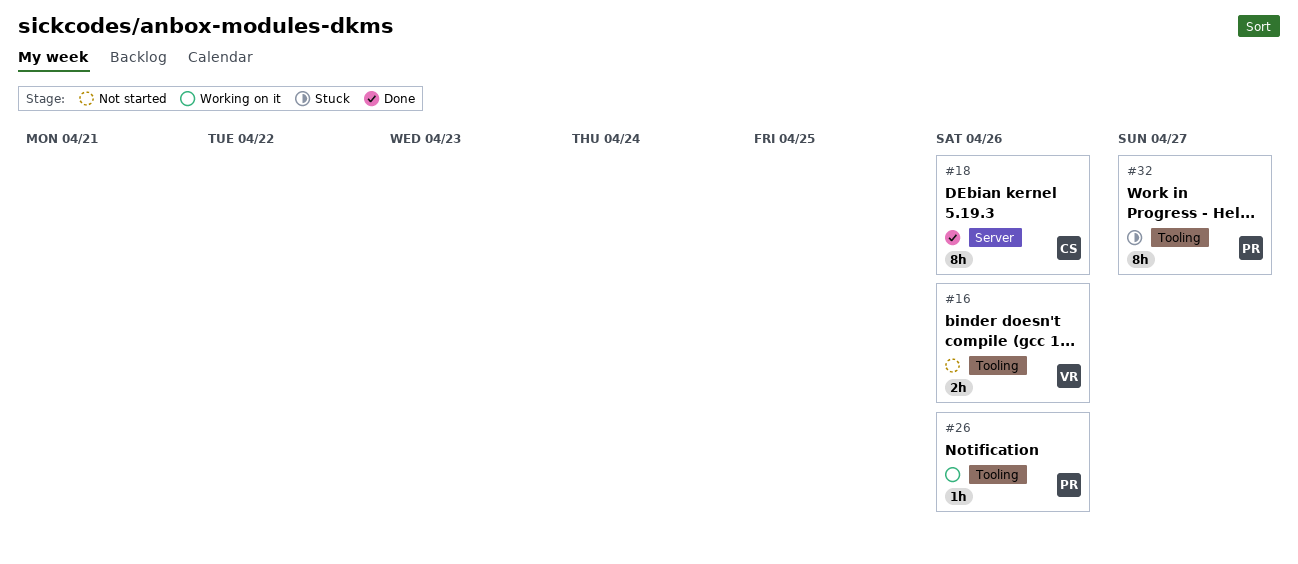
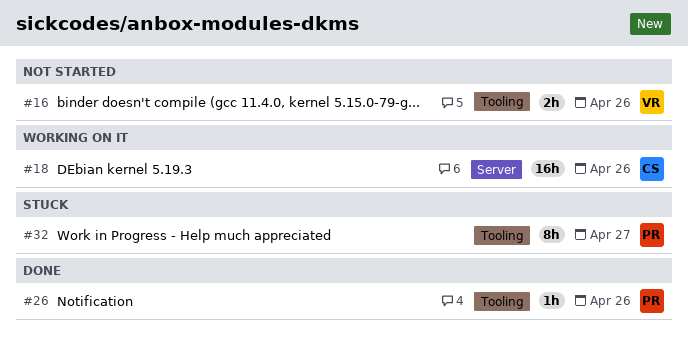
#18, status: Done -> Working on it
#18, estimate: 8h -> 16h
#26, status: Working on it -> Done

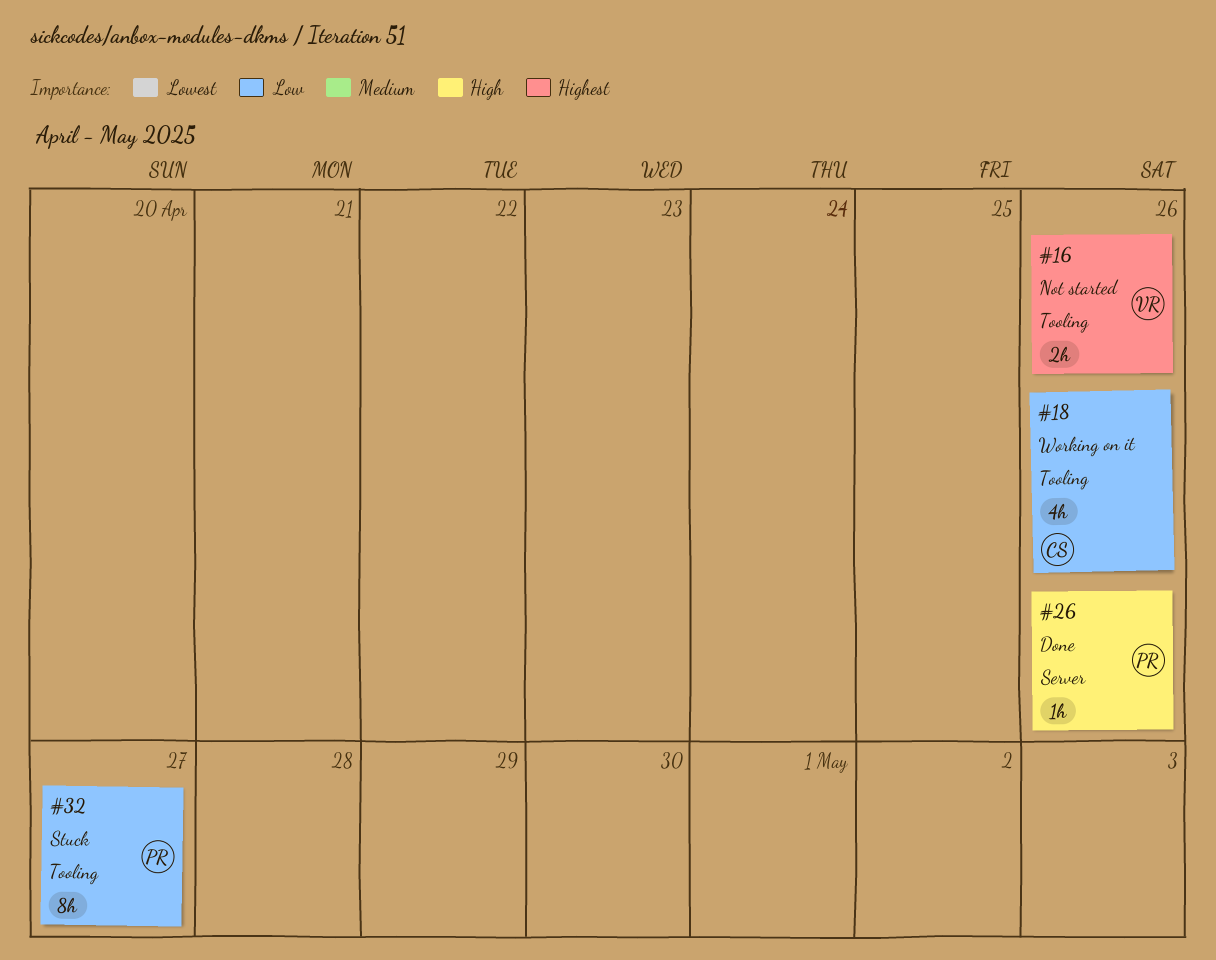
#18, label: Server -> Tooling
#18, estimate: 16h -> 4h
#26, label: Tooling -> Server

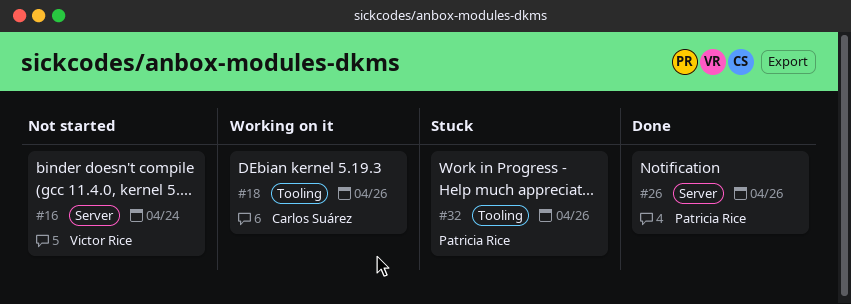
#16, label: Tooling -> Server
#16, due: Apr 26 -> Apr 24
#32, due: Apr 27 -> Apr 26

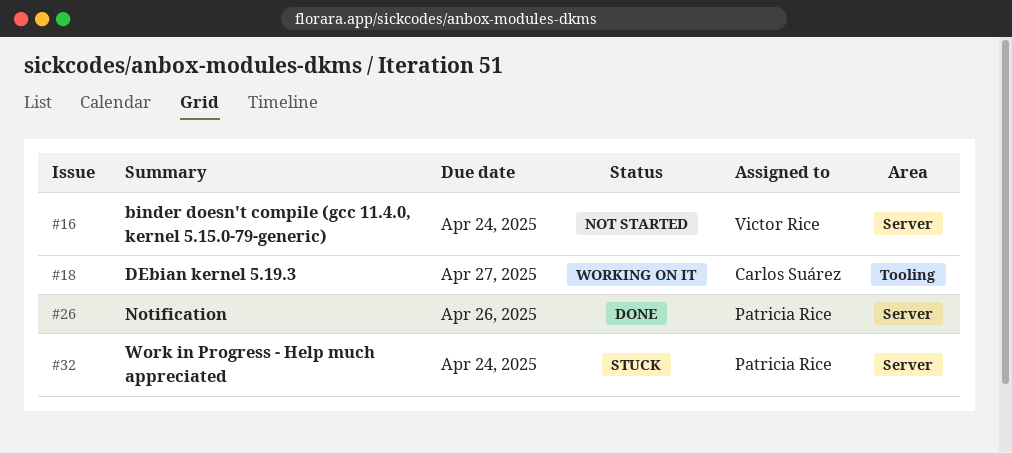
#18, due: Apr 26 -> Apr 27
#32, label: Tooling -> Server
#32, due: Apr 26 -> Apr 24

